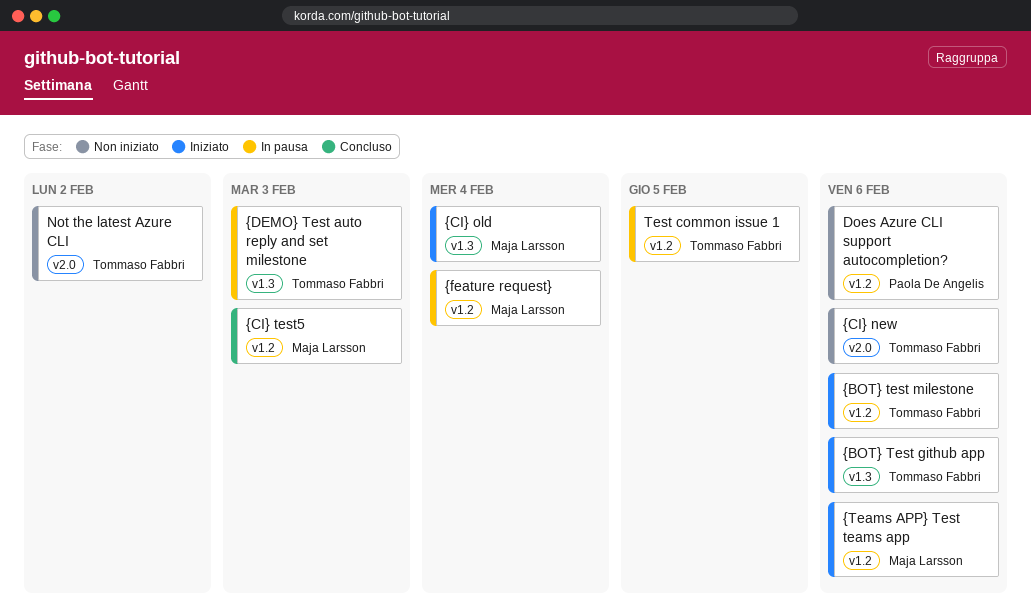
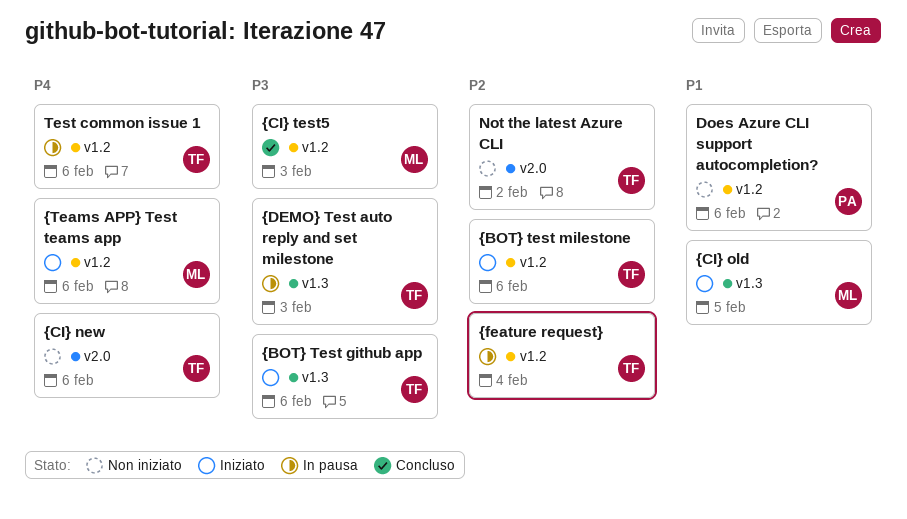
Test common issue 1, due: Feb 5 -> Feb 6
{CI} old, due: Feb 4 -> Feb 5
{feature request}, owner: Maja Larsson -> Tommaso Fabbri

